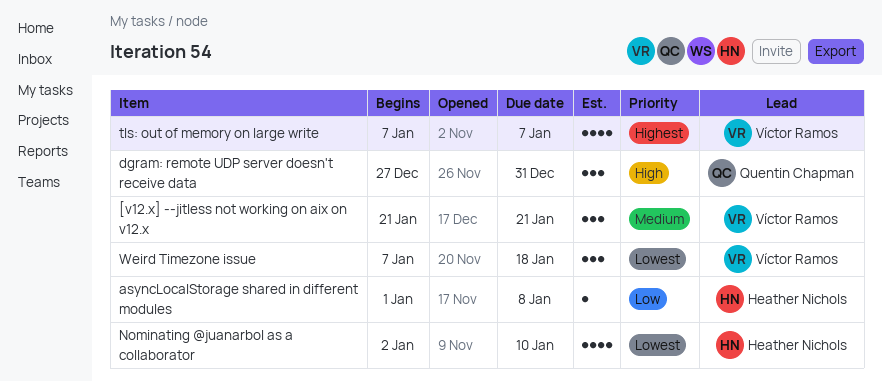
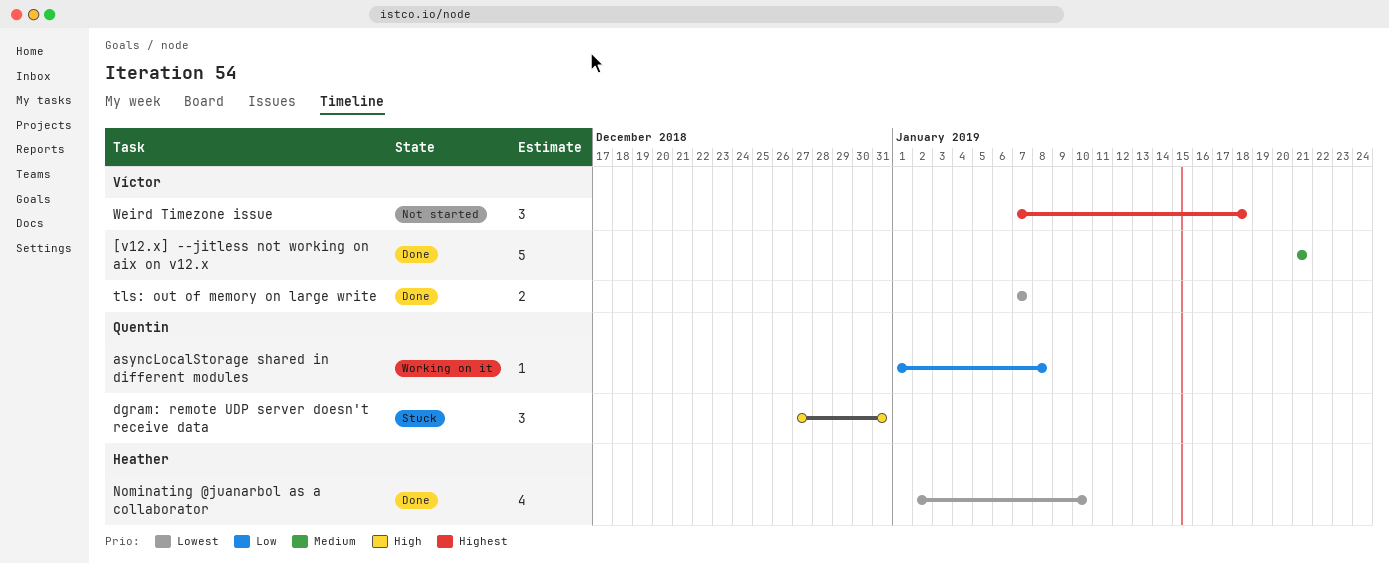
[v12.x] --jitless not working on aix on v12.x, estimate: 3 -> 5
asyncLocalStorage shared in different modules, owner: Heather Nichols -> Quentin Chapman
tls: out of memory on large write, priority: Highest -> Lowest
tls: out of memory on large write, estimate: 4 -> 2
Weird Timezone issue, priority: Lowest -> Highest

